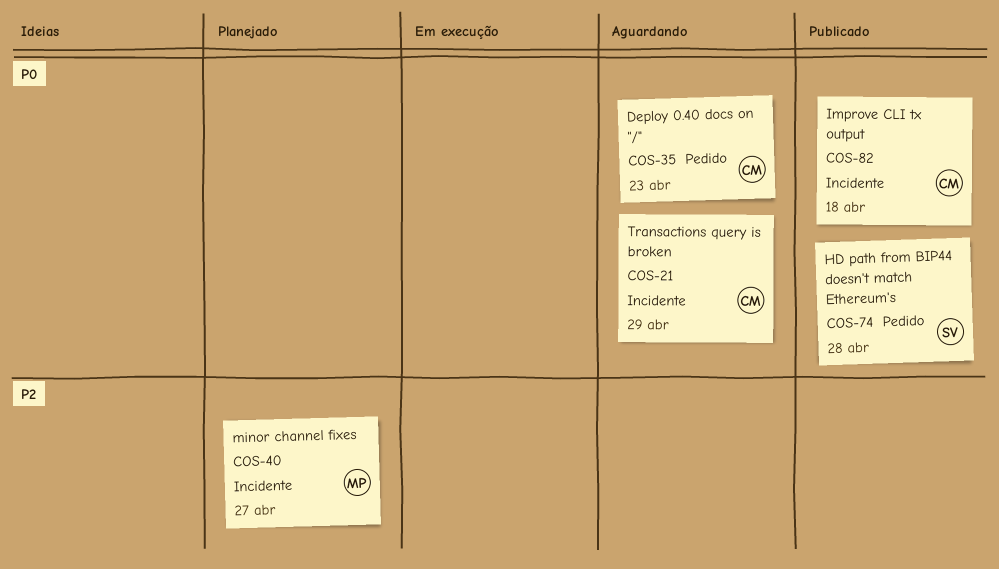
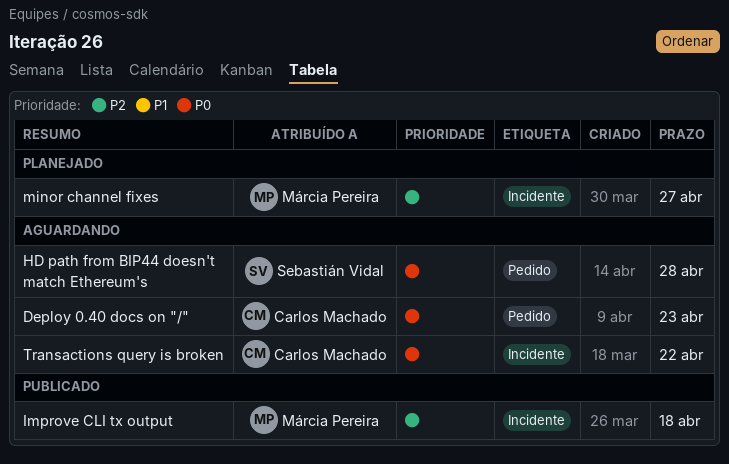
HD path from BIP44 doesn't match Ethereum's, status: Publicado -> Aguardando
Improve CLI tx output, owner: Carlos Machado -> Márcia Pereira
Improve CLI tx output, priority: P0 -> P2
Transactions query is broken, due: Apr 29 -> Apr 22

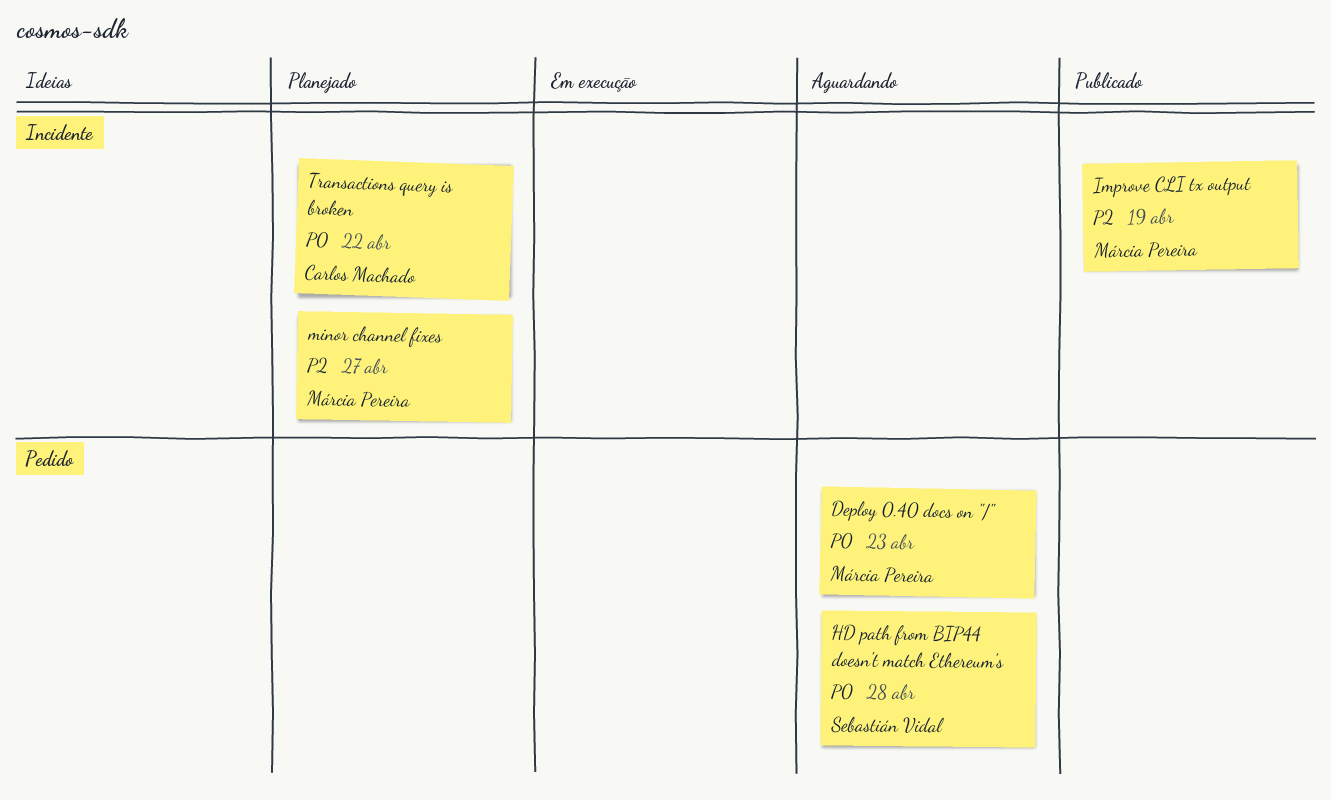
Deploy 0.40 docs on "/", owner: Carlos Machado -> Márcia Pereira
Improve CLI tx output, due: Apr 18 -> Apr 19
Transactions query is broken, status: Aguardando -> Planejado

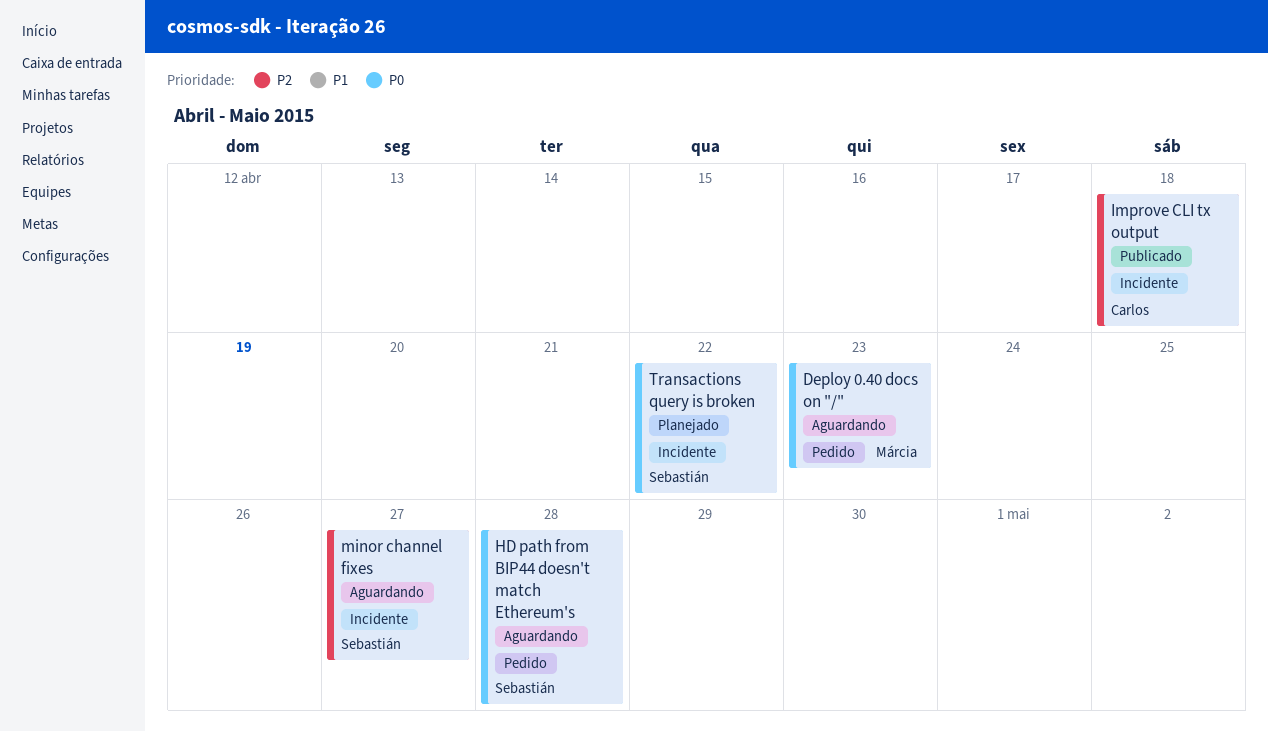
Improve CLI tx output, owner: Márcia Pereira -> Carlos Machado
Improve CLI tx output, due: Apr 19 -> Apr 18
minor channel fixes, status: Planejado -> Aguardando
minor channel fixes, owner: Márcia Pereira -> Sebastián Vidal
Transactions query is broken, owner: Carlos Machado -> Sebastián Vidal

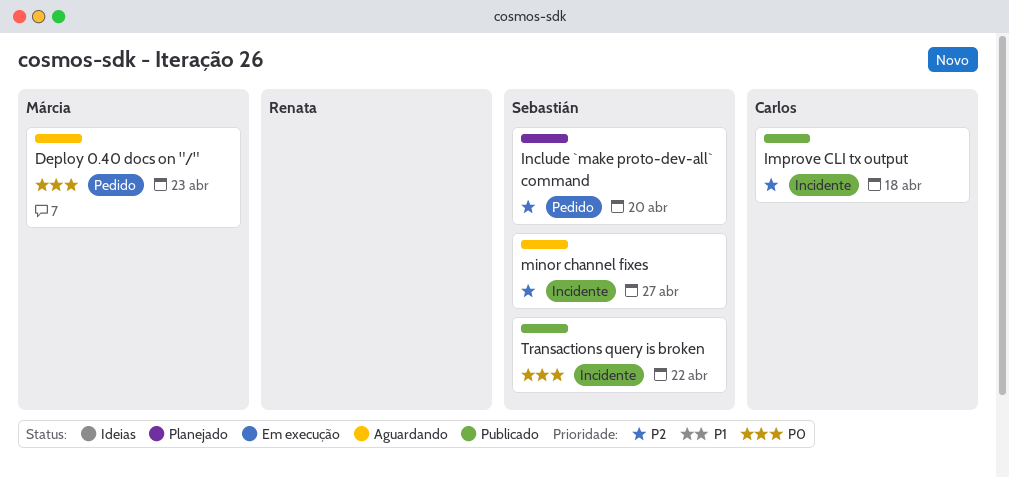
HD path from BIP44 doesn't match Ethereum's: present -> none
Include `make proto-dev-all` command: none -> present
Transactions query is broken, status: Planejado -> Publicado

